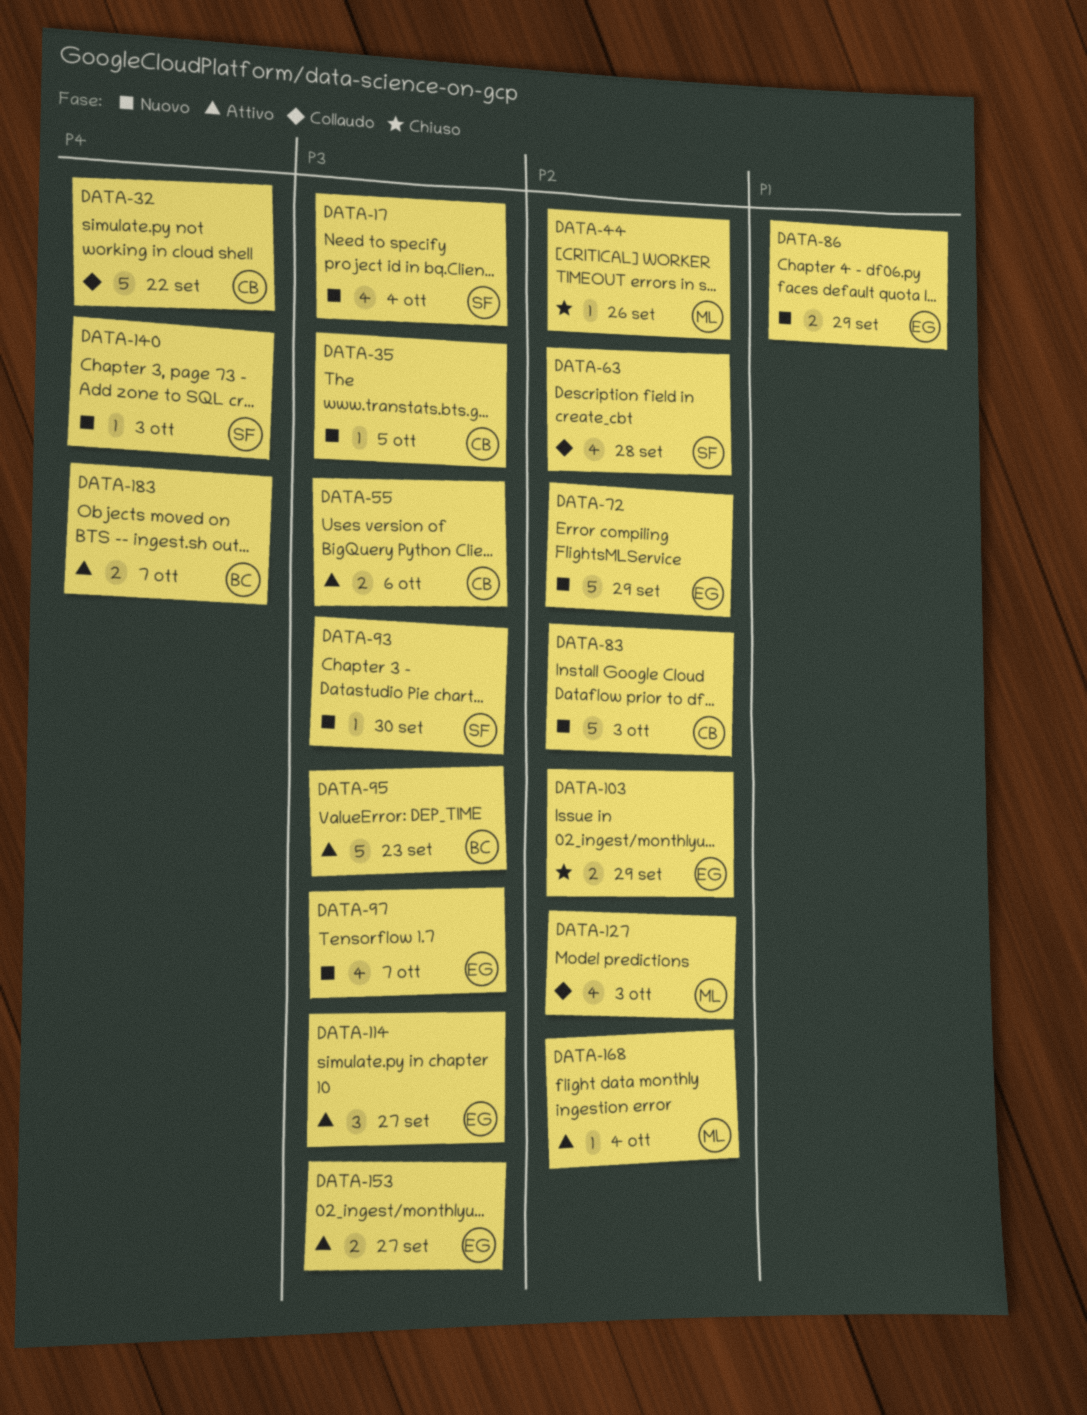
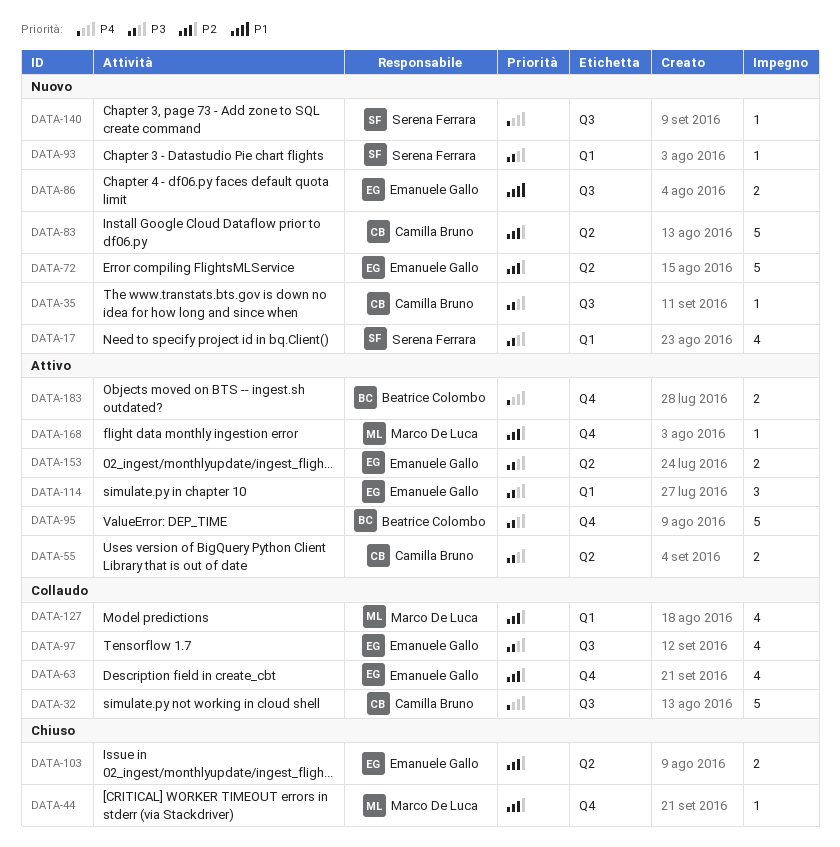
DATA-63, owner: Serena Ferrara -> Emanuele Gallo
DATA-97, status: Nuovo -> Collaudo

